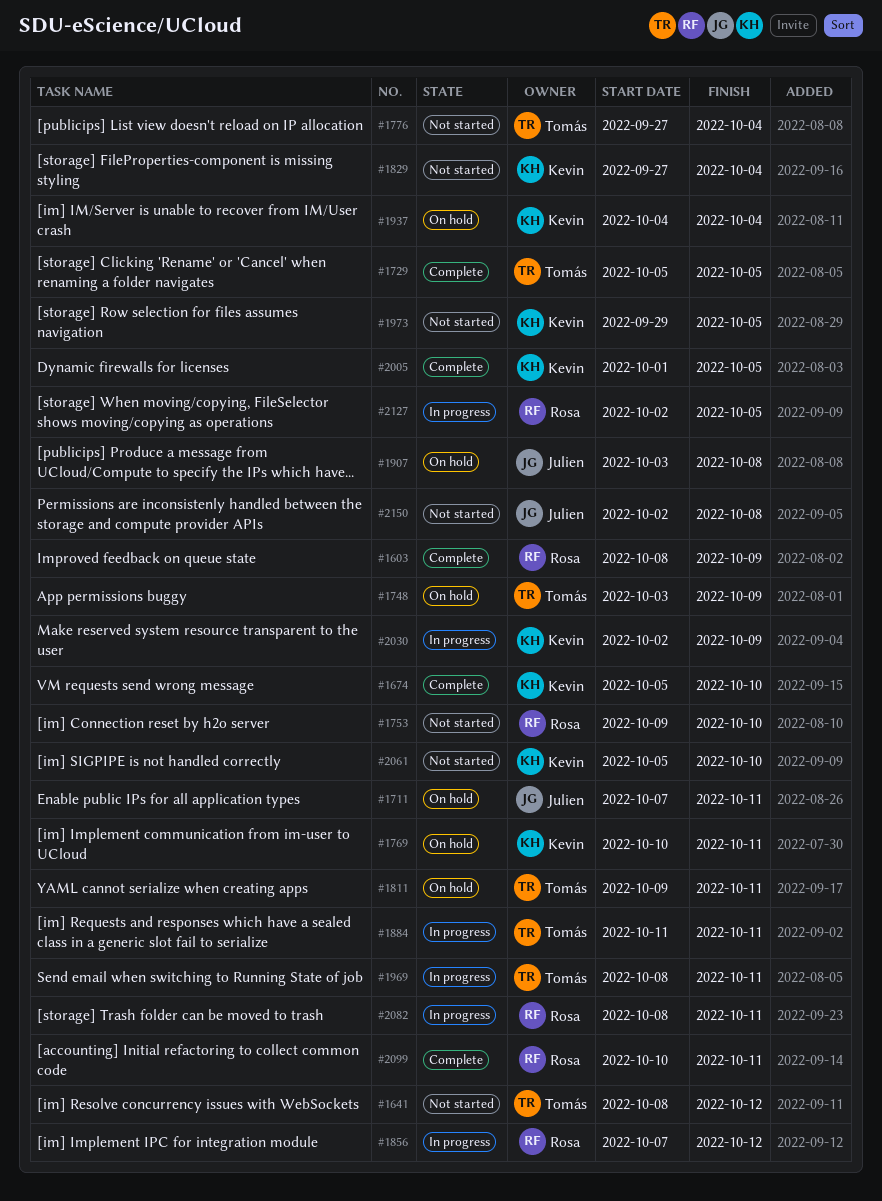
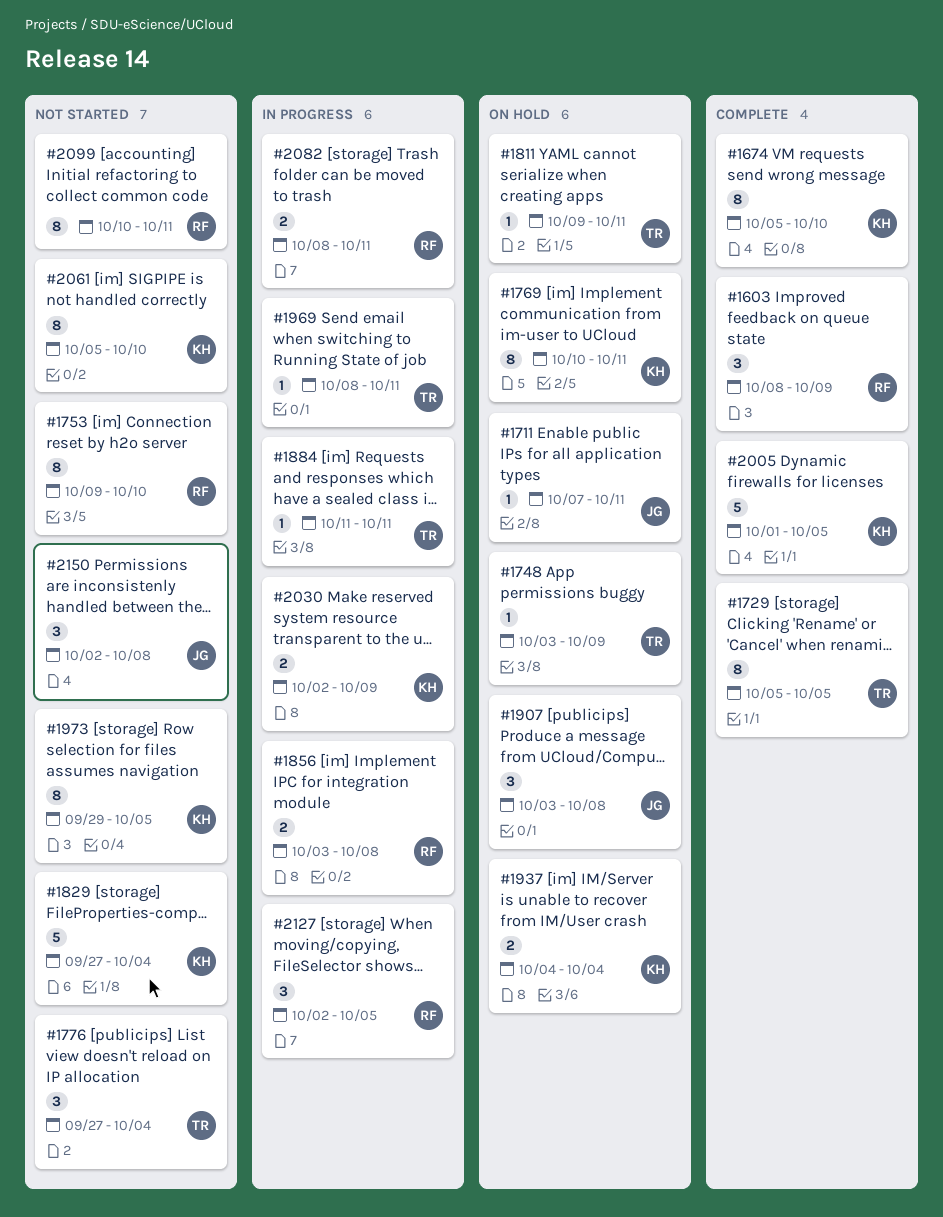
#1641: present -> none
#1856, start: Oct 7 -> Oct 3
#1856, due: Oct 12 -> Oct 8
#2099, status: Complete -> Not started

